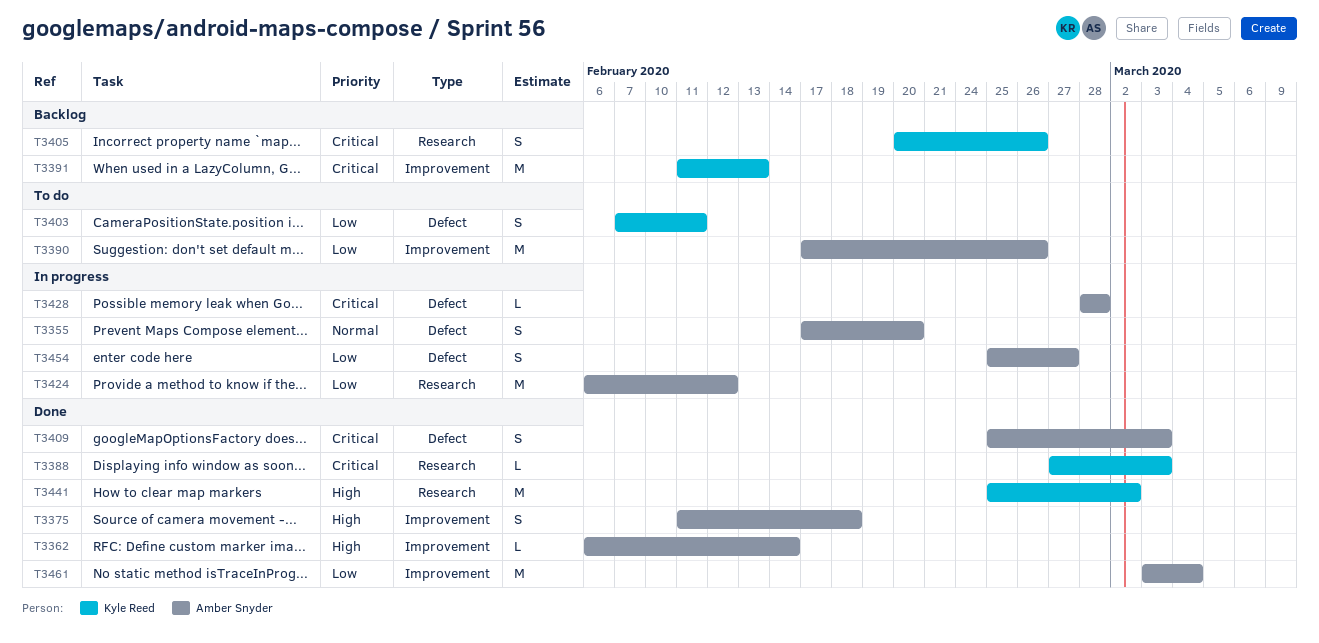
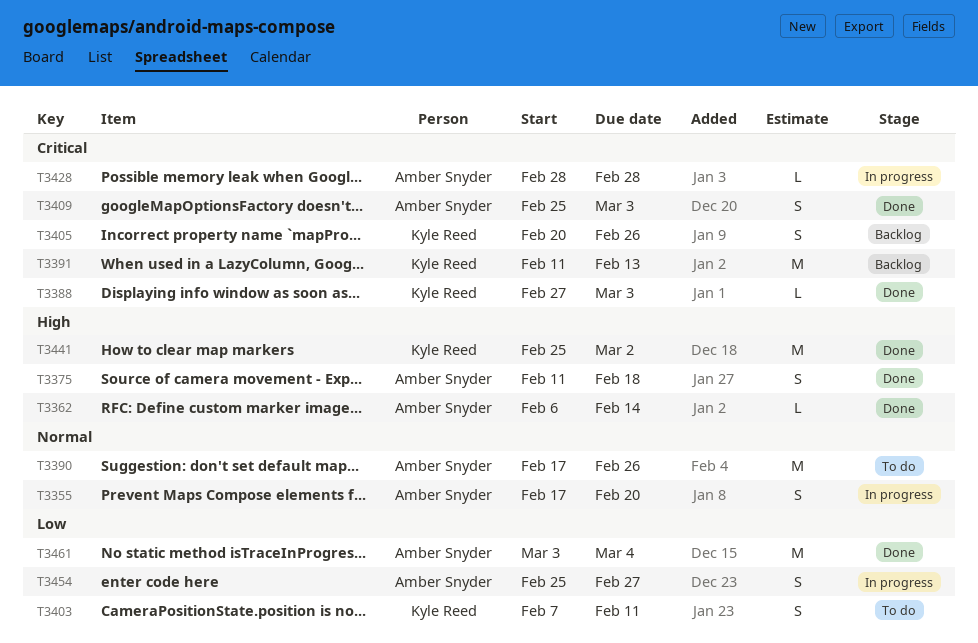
T3390, priority: Low -> Normal
T3424: present -> none

